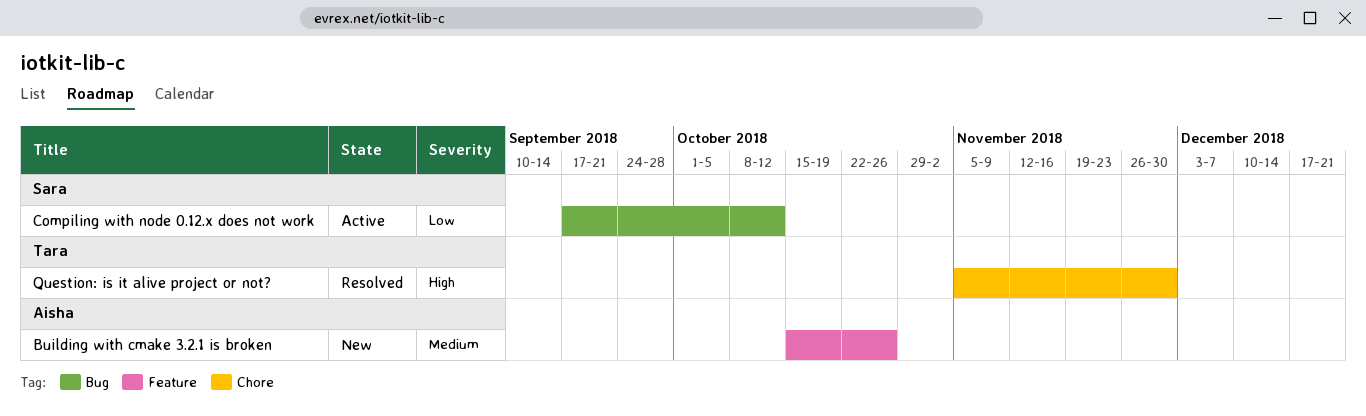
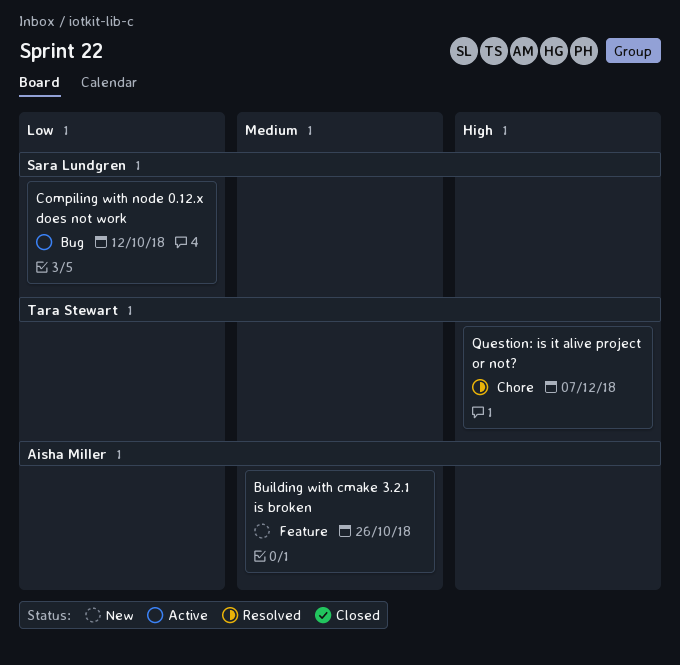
Question: is it alive project or not?, due: Nov 30 -> Dec 7

